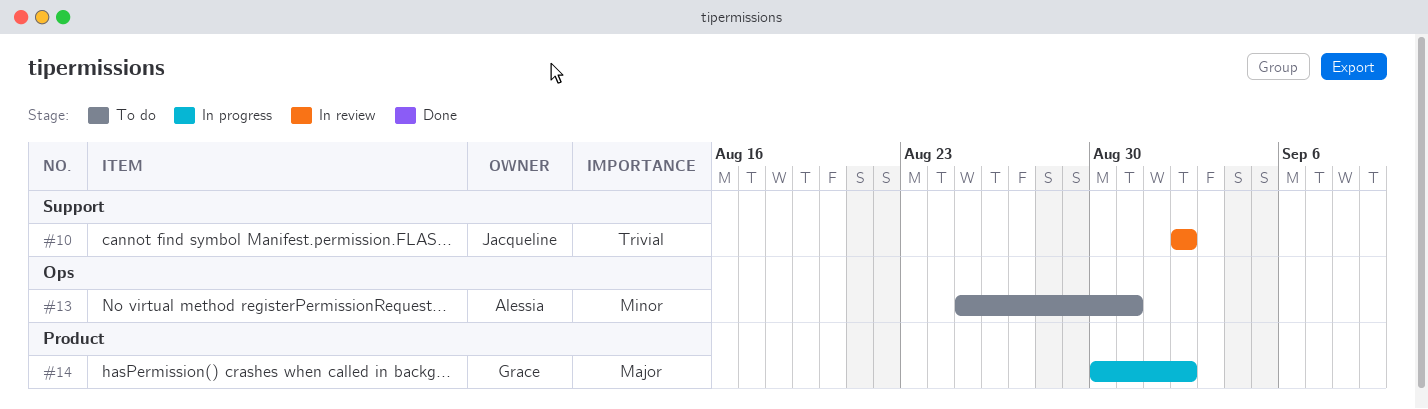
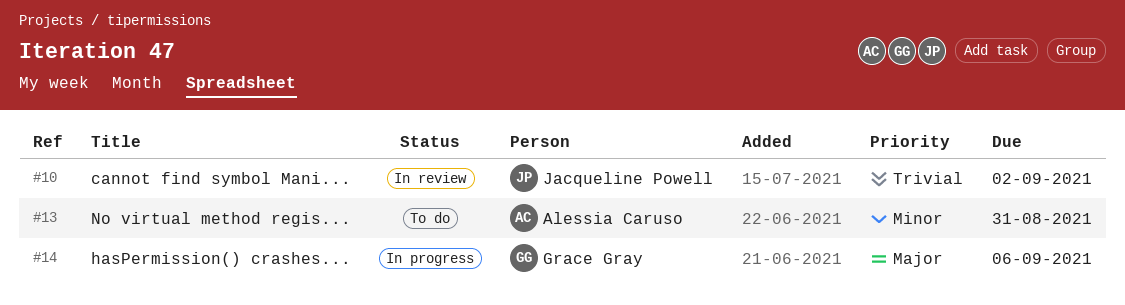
#14, due: Sep 2 -> Sep 6

